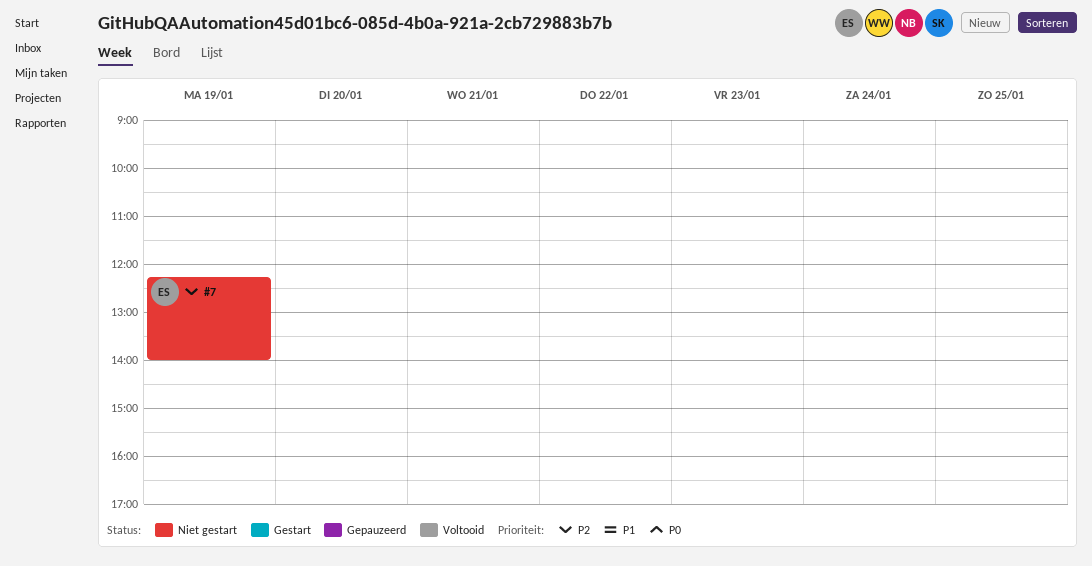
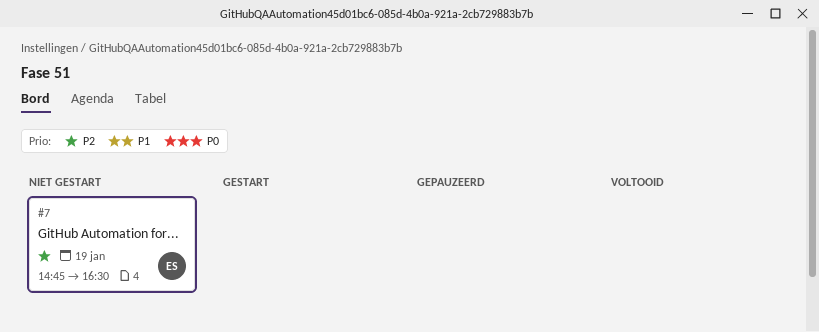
#7, begins: 12:15 -> 14:45
#7, ends: 14:00 -> 16:30

